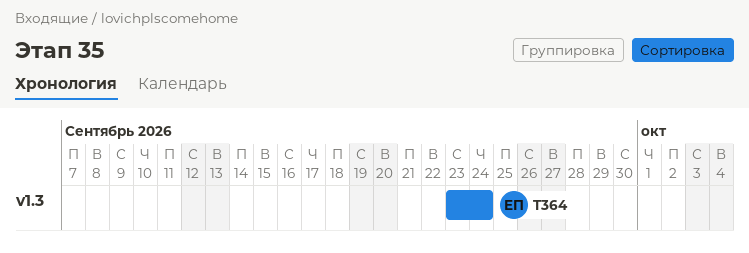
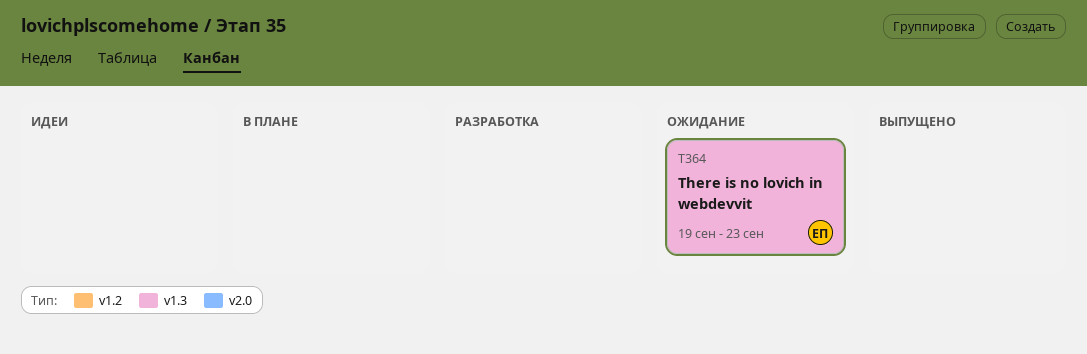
T364, start: Sep 23 -> Sep 19
T364, due: Sep 24 -> Sep 23

